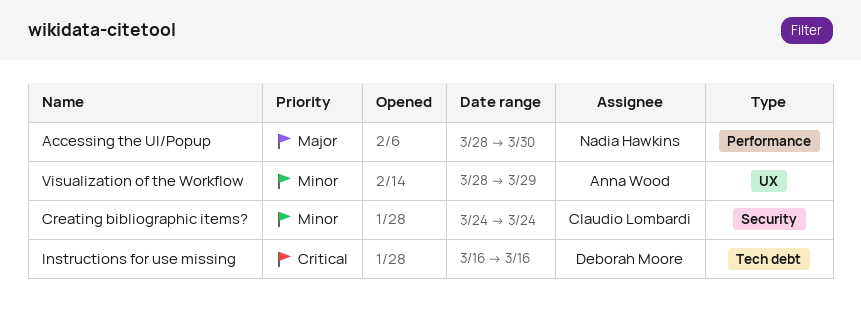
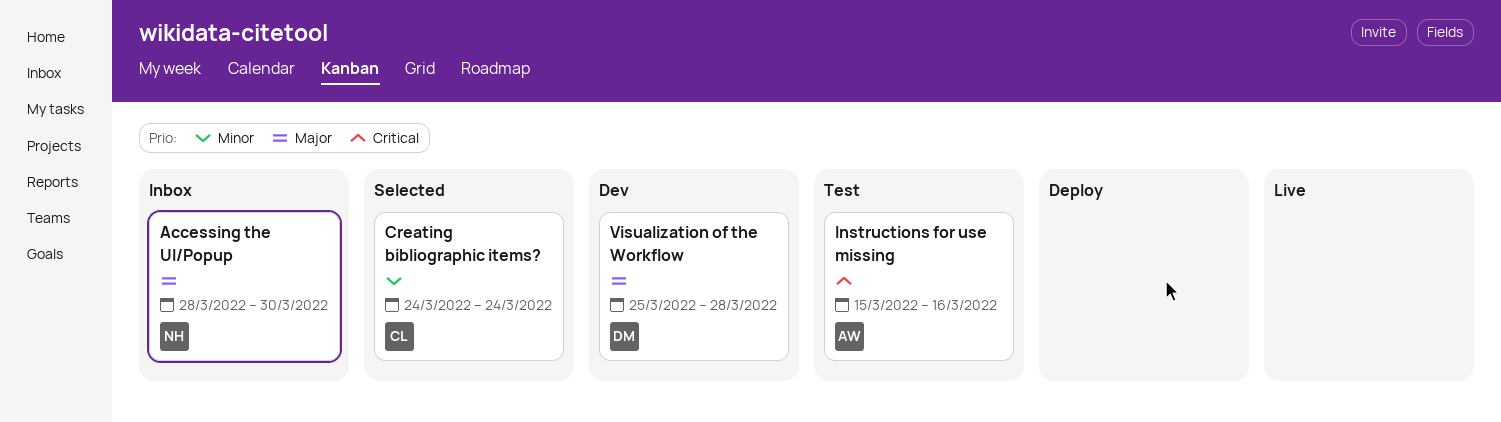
Instructions for use missing, owner: Deborah Moore -> Anna Wood
Instructions for use missing, start: Mar 16 -> Mar 15
Visualization of the Workflow, owner: Anna Wood -> Deborah Moore
Visualization of the Workflow, priority: Minor -> Major
Visualization of the Workflow, start: Mar 28 -> Mar 25
Visualization of the Workflow, due: Mar 29 -> Mar 28

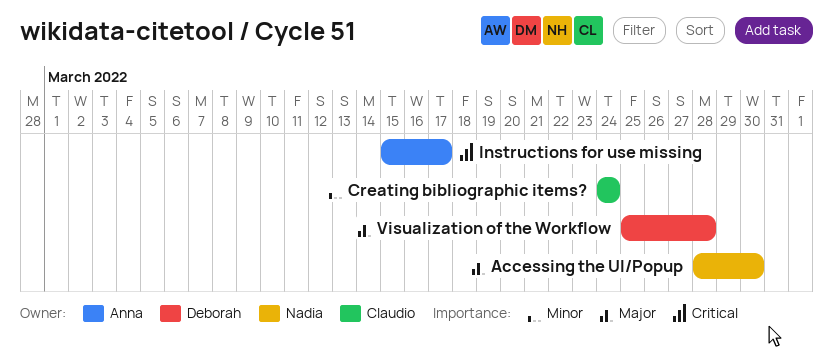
Instructions for use missing, due: Mar 16 -> Mar 17

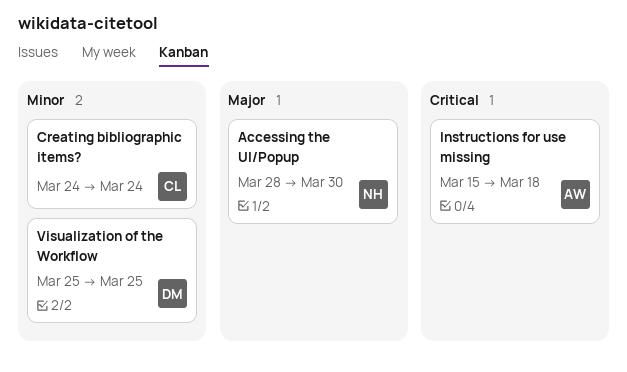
Instructions for use missing, due: Mar 17 -> Mar 18
Visualization of the Workflow, priority: Major -> Minor
Visualization of the Workflow, due: Mar 28 -> Mar 25

